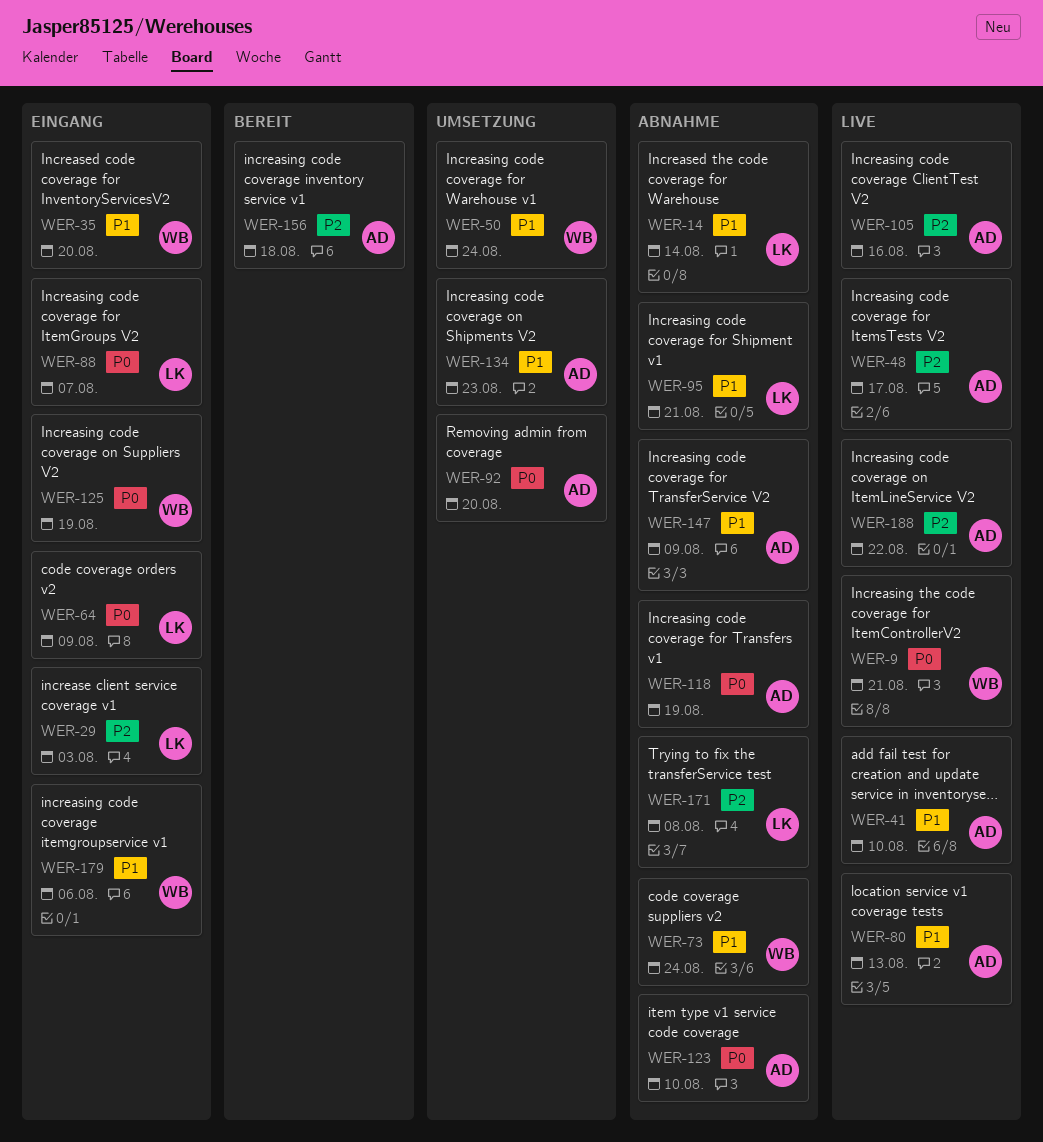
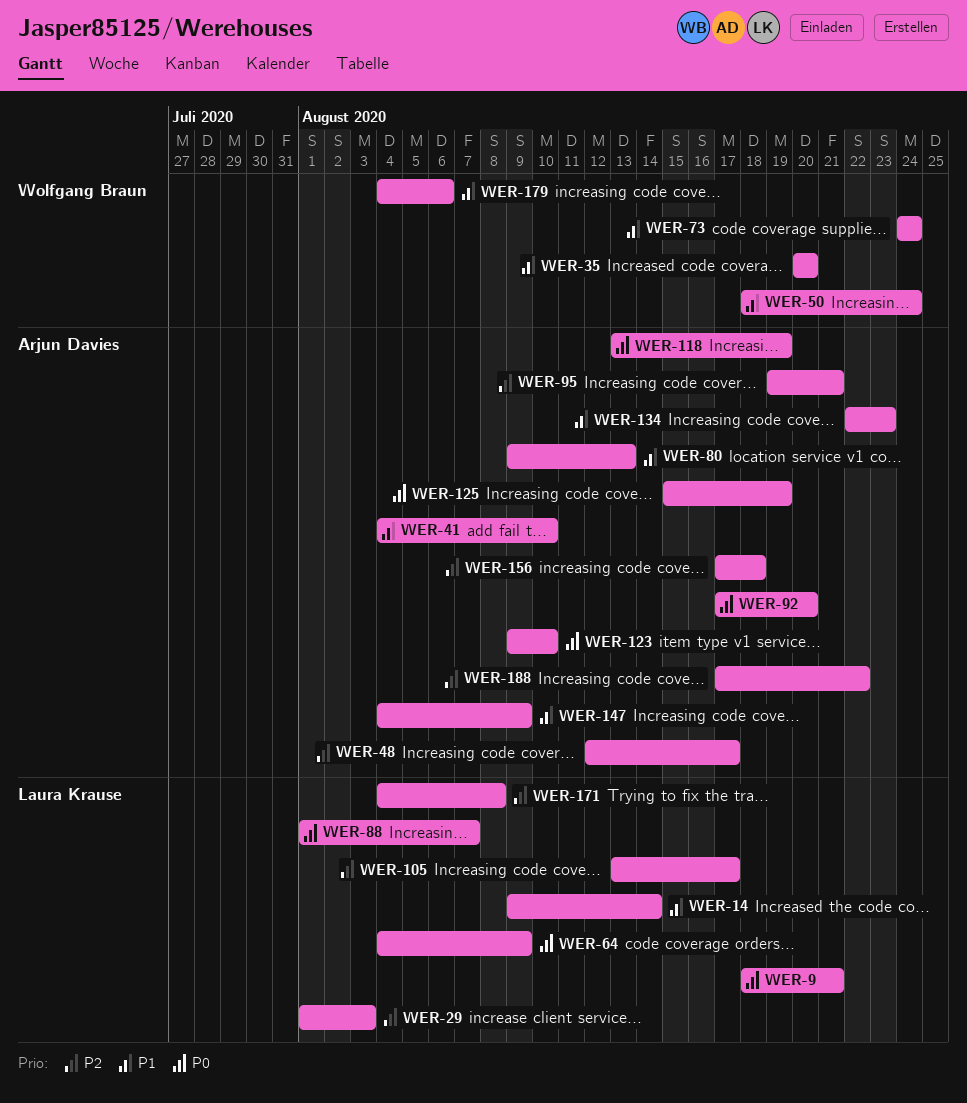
WER-9, owner: Wolfgang Braun -> Laura Krause
WER-95, owner: Laura Krause -> Arjun Davies
WER-95, priority: P1 -> P2
WER-105, owner: Arjun Davies -> Laura Krause
WER-105, due: Aug 16 -> Aug 17
WER-125, owner: Wolfgang Braun -> Arjun Davies

